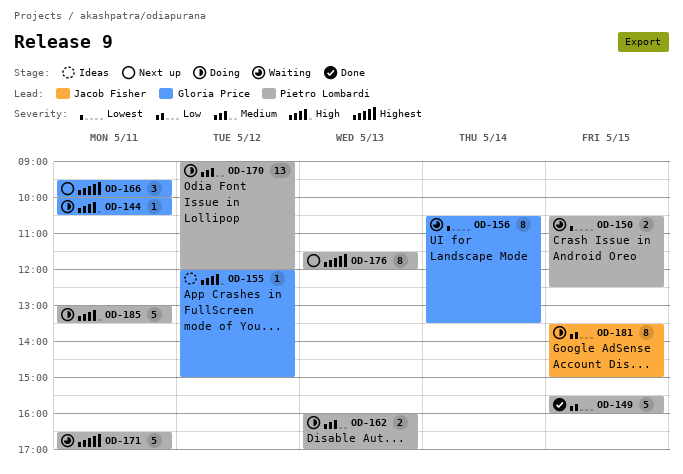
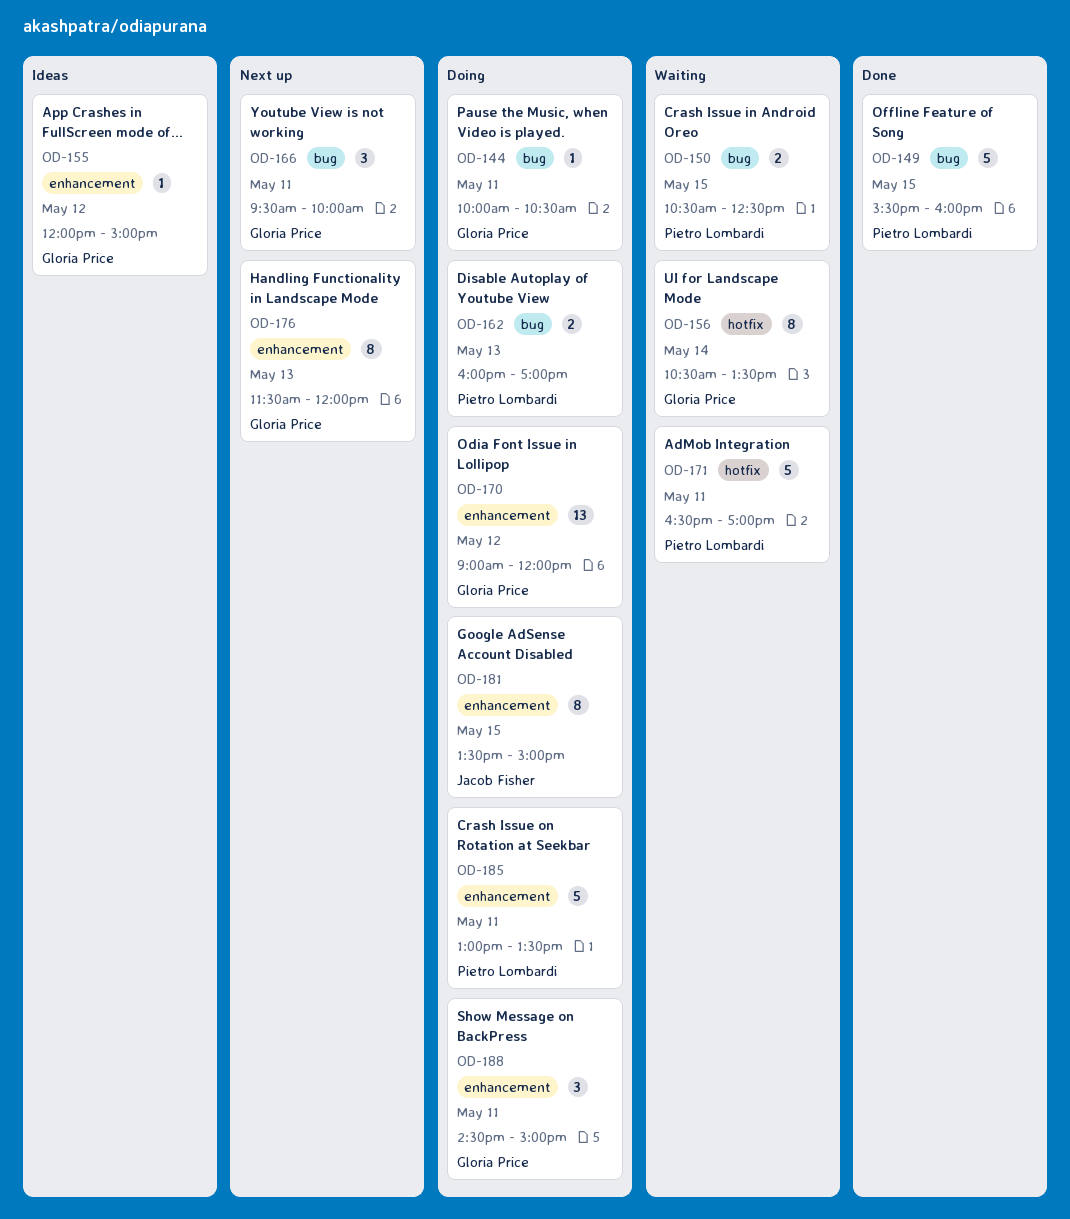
OD-170, owner: Pietro Lombardi -> Gloria Price
OD-176, owner: Pietro Lombardi -> Gloria Price
OD-188: none -> present

